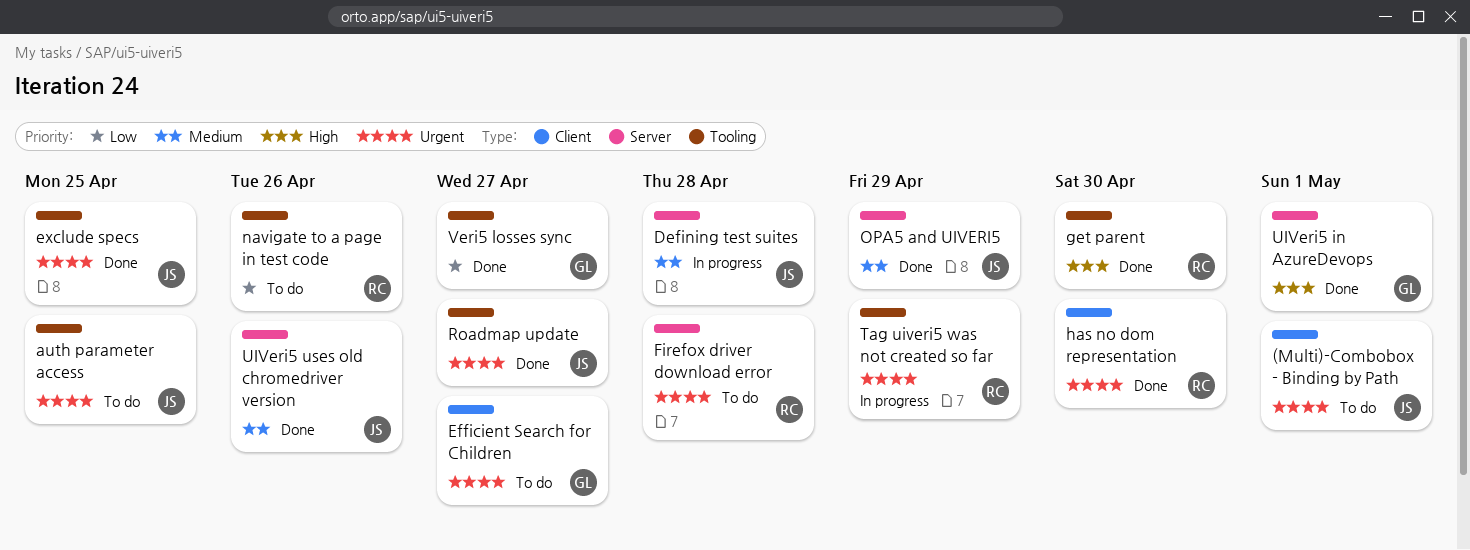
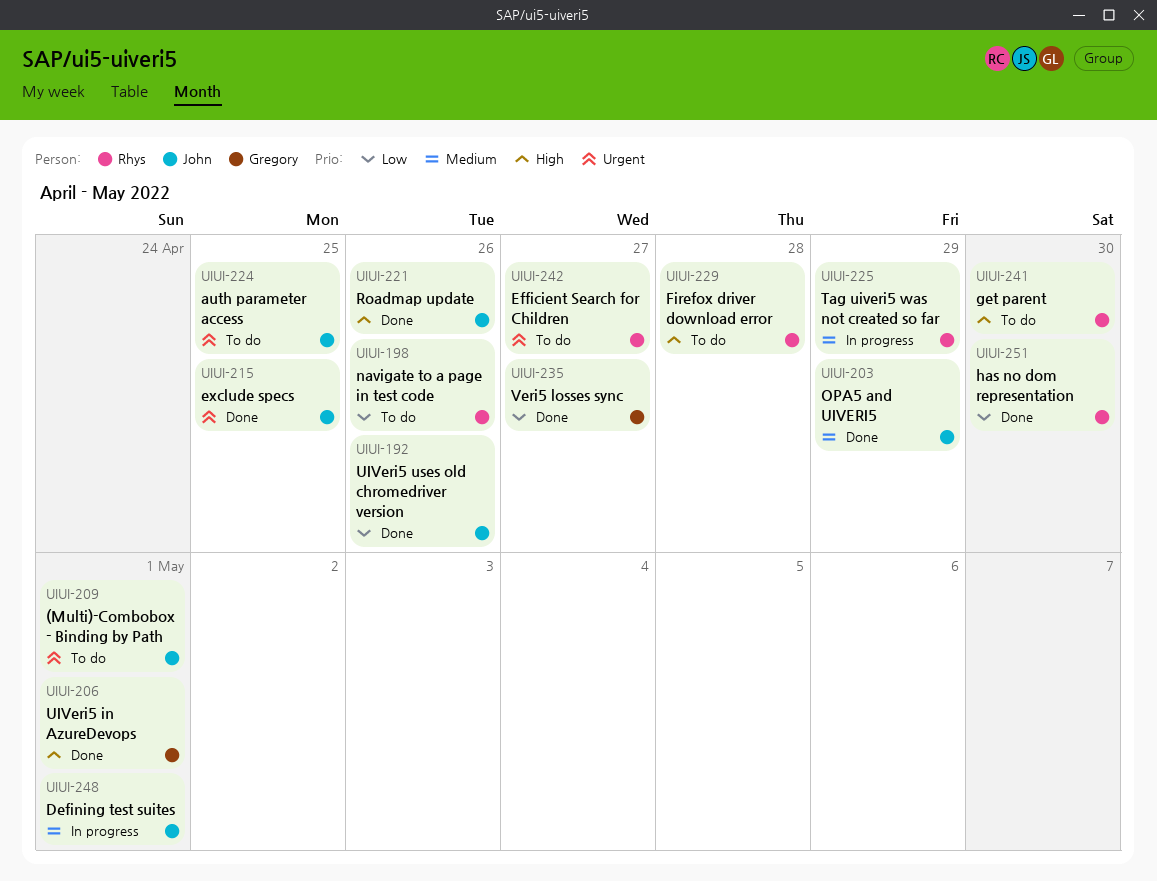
Defining test suites, due: Apr 28 -> May 1
Efficient Search for Children, owner: Gregory -> Rhys
Firefox driver download error, priority: Urgent -> High
get parent, status: Done -> To do
has no dom representation, priority: Urgent -> Low
Roadmap update, priority: Urgent -> High
Roadmap update, due: Apr 27 -> Apr 26
Tag uiveri5 was not created so far, priority: Urgent -> Medium
UIVeri5 uses old chromedriver version, priority: Medium -> Low

